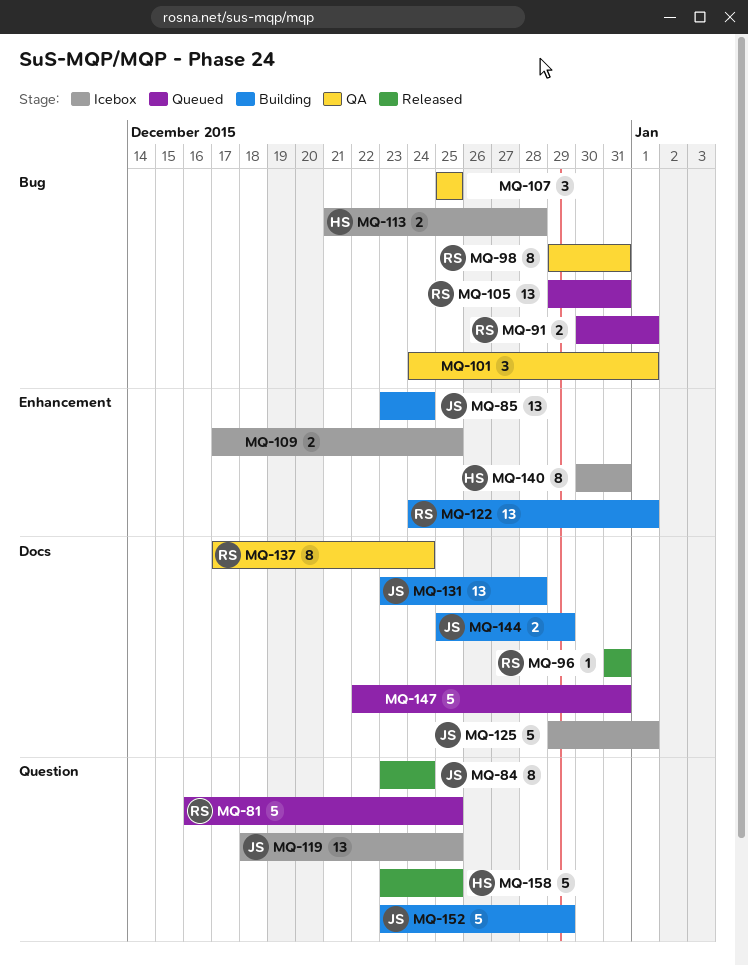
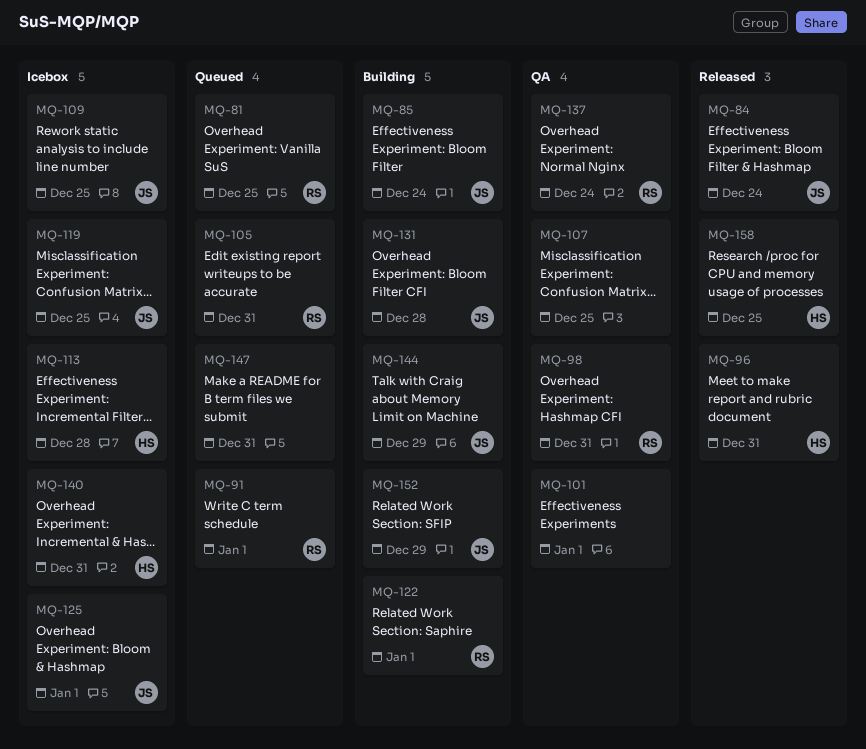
MQ-96, owner: RS -> HS
MQ-109, owner: none -> JS

